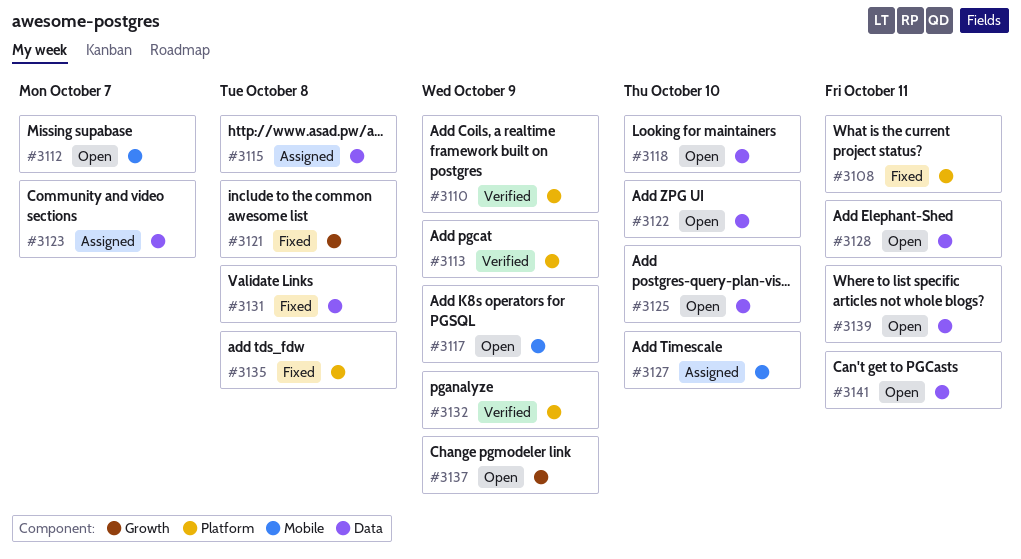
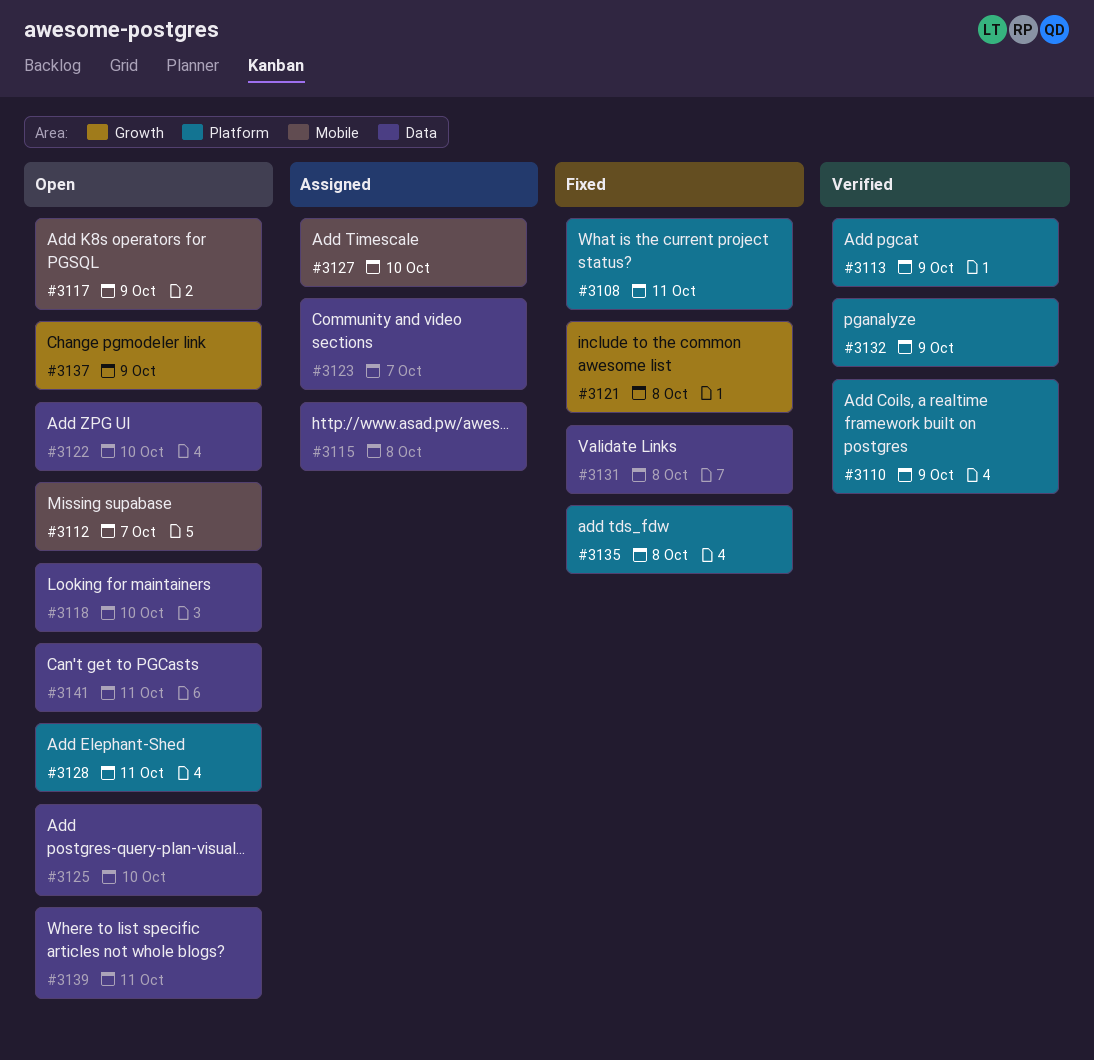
#3128, label: Data -> Platform

